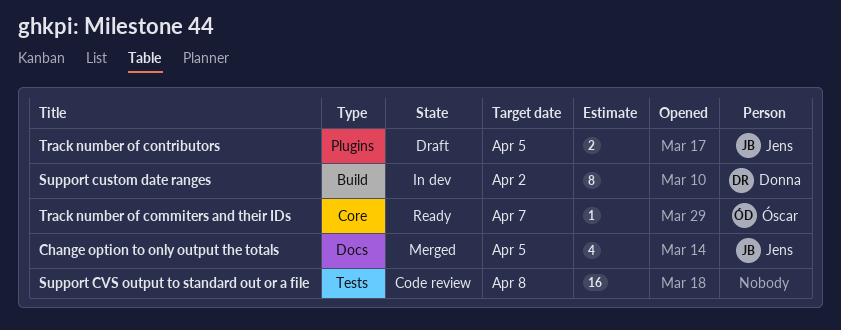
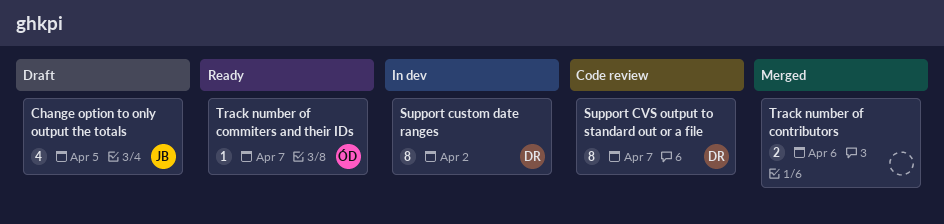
Change option to only output the totals, status: Merged -> Draft
Support CVS output to standard out or a file, owner: none -> Donna
Support CVS output to standard out or a file, estimate: 16 -> 8
Support CVS output to standard out or a file, due: Apr 8 -> Apr 7
Track number of contributors, status: Draft -> Merged
Track number of contributors, owner: Jens -> none
Track number of contributors, due: Apr 5 -> Apr 6

